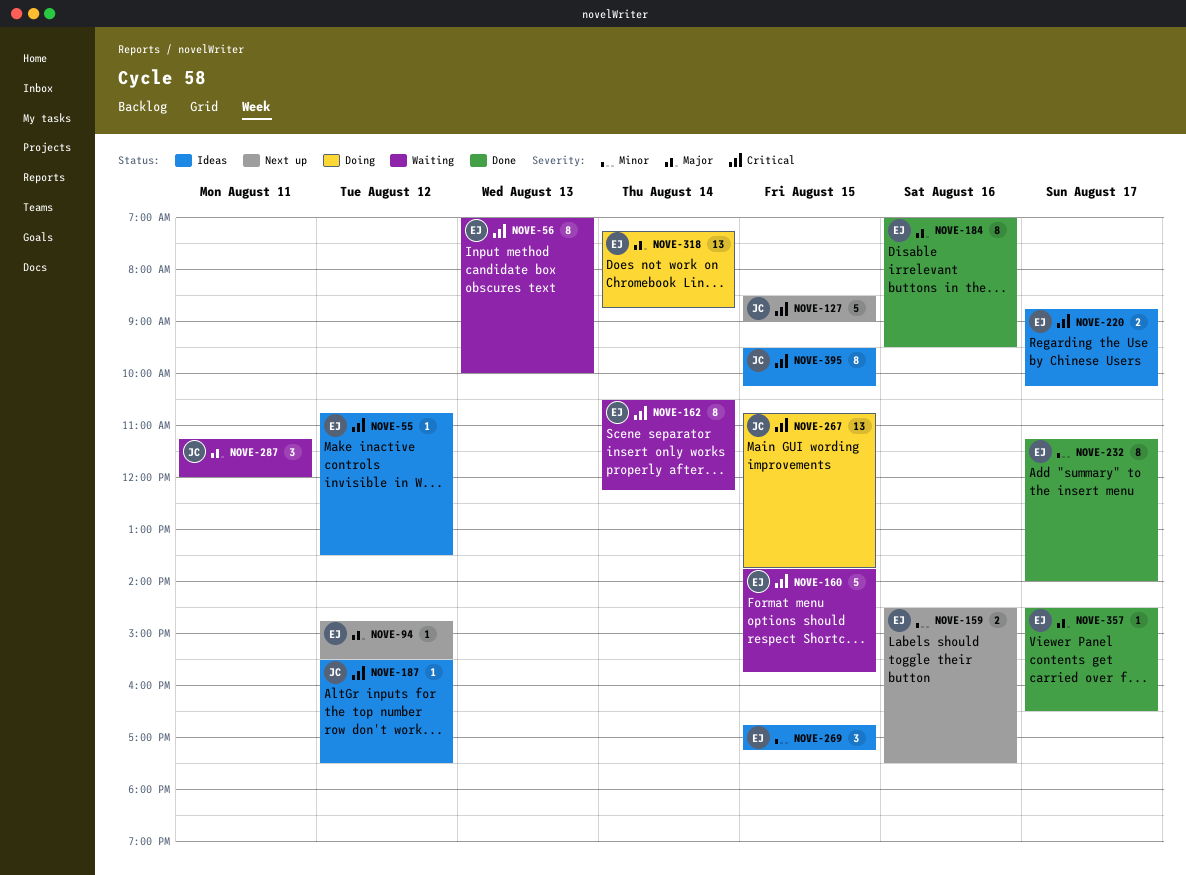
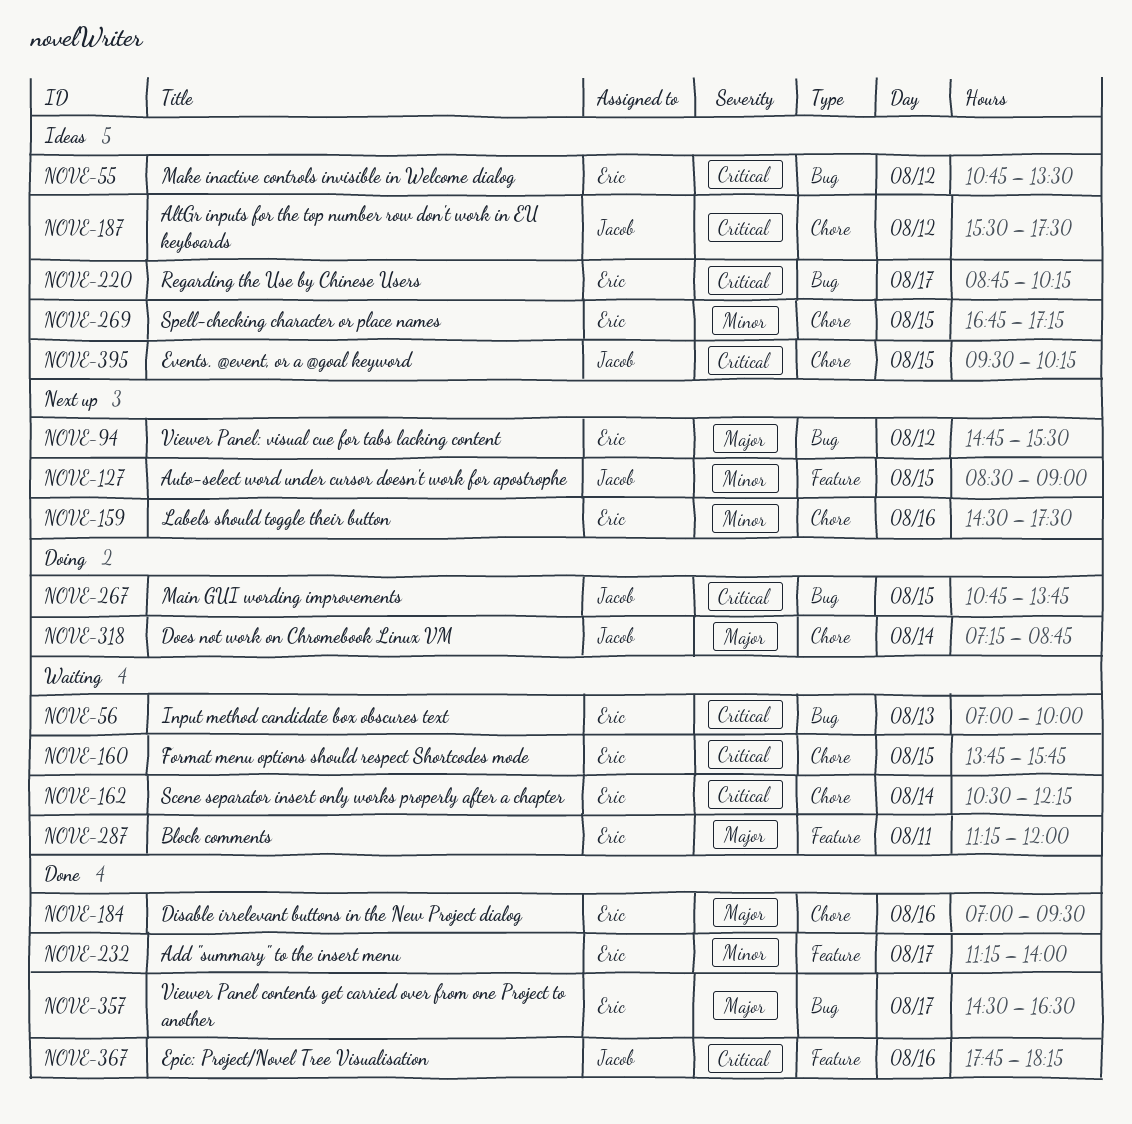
NOVE-127, priority: Critical -> Minor
NOVE-287, owner: Jacob -> Eric
NOVE-318, owner: Eric -> Jacob
NOVE-367: none -> present

